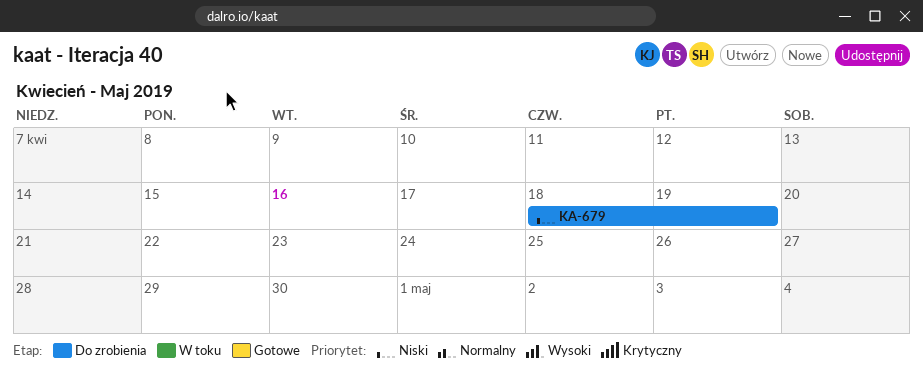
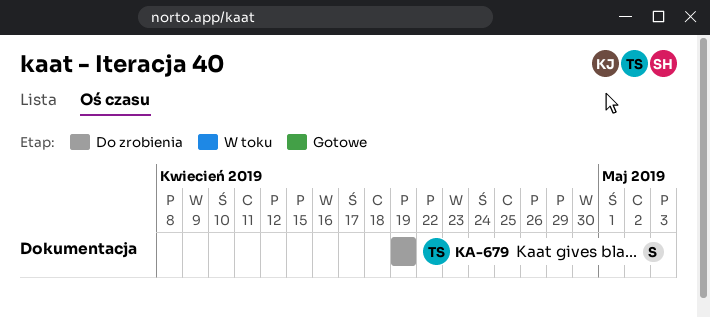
KA-679, start: Apr 18 -> Apr 19

